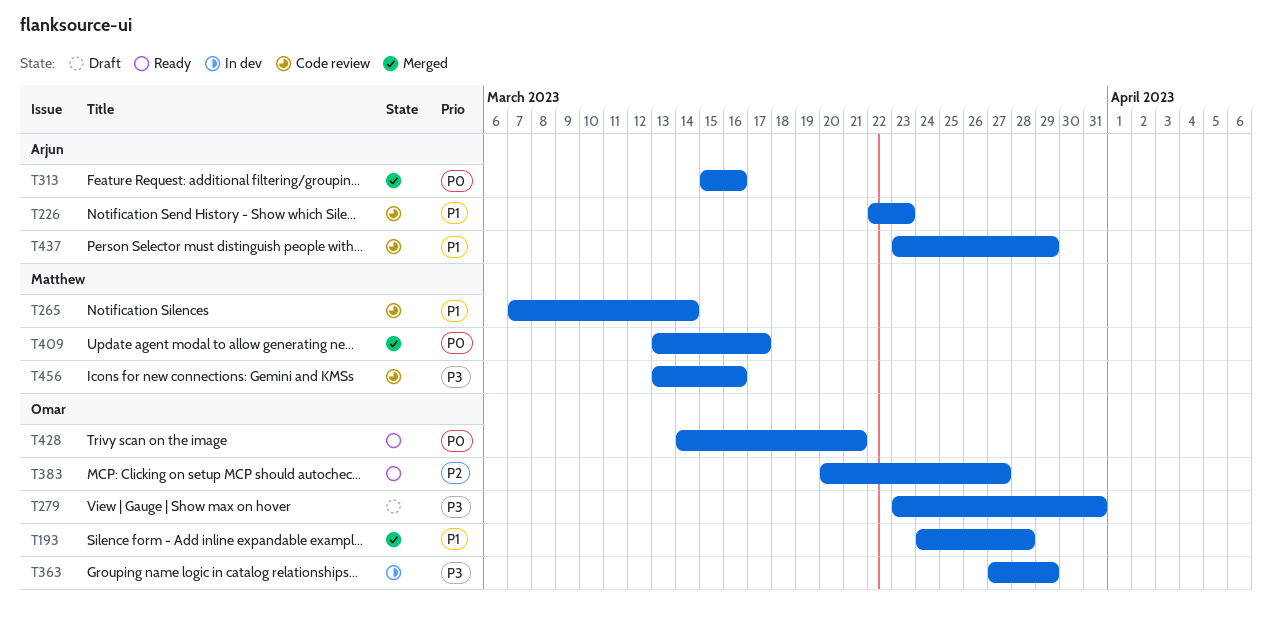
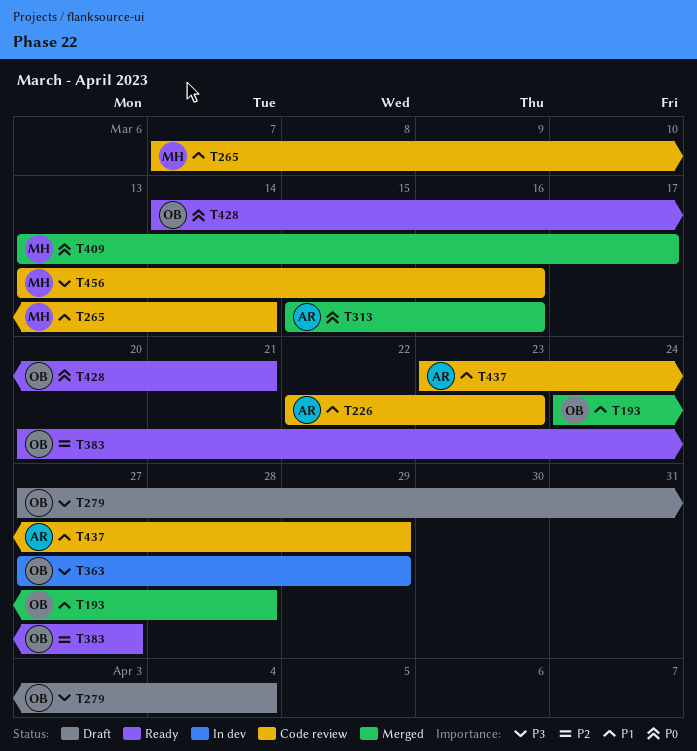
T279, start: Mar 23 -> Mar 27
T279, due: Mar 31 -> Apr 4

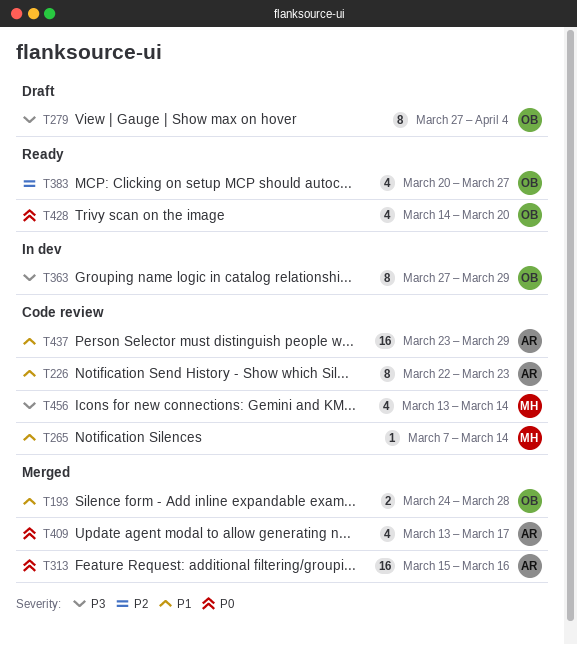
T409, owner: MH -> AR
T428, due: Mar 21 -> Mar 20
T456, due: Mar 16 -> Mar 14

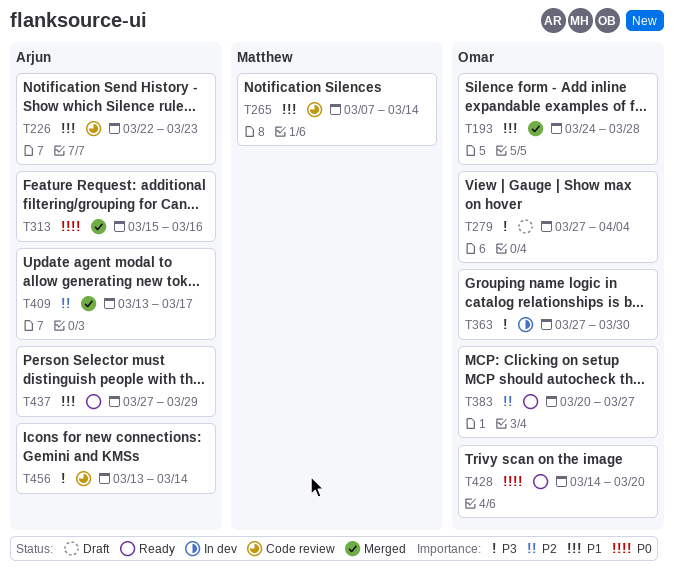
T363, due: Mar 29 -> Mar 30
T409, priority: P0 -> P2
T437, status: Code review -> Ready
T437, start: Mar 23 -> Mar 27
T456, owner: Matthew -> Arjun

